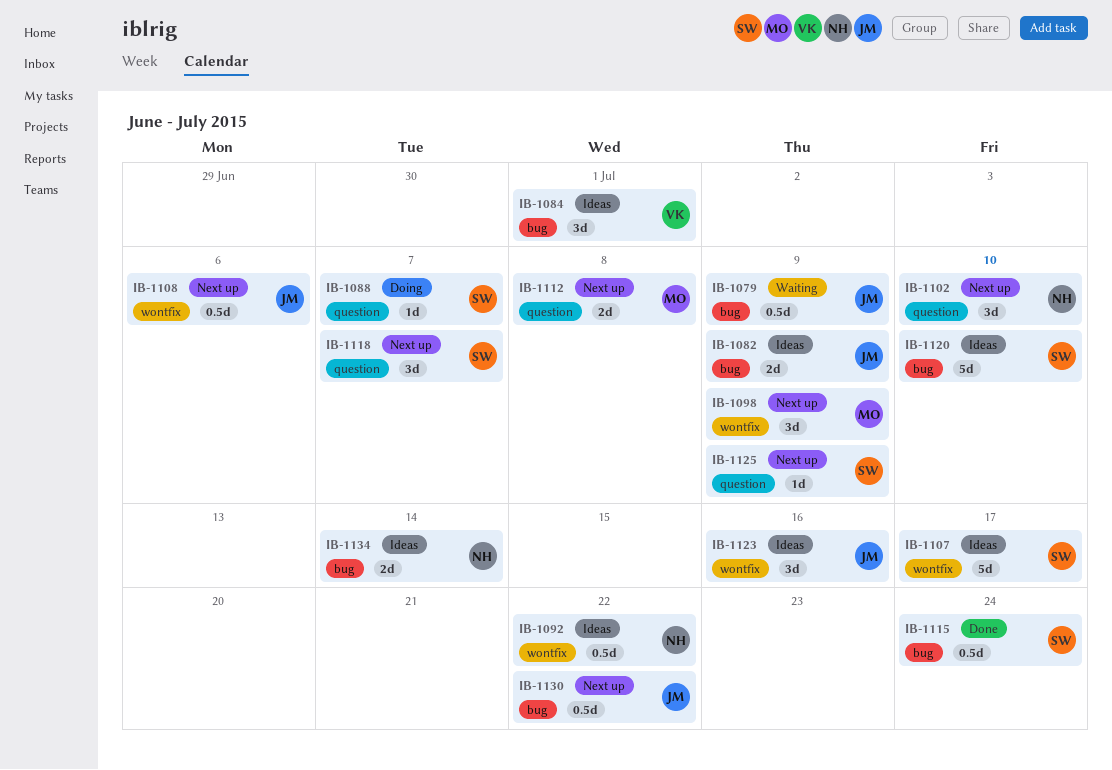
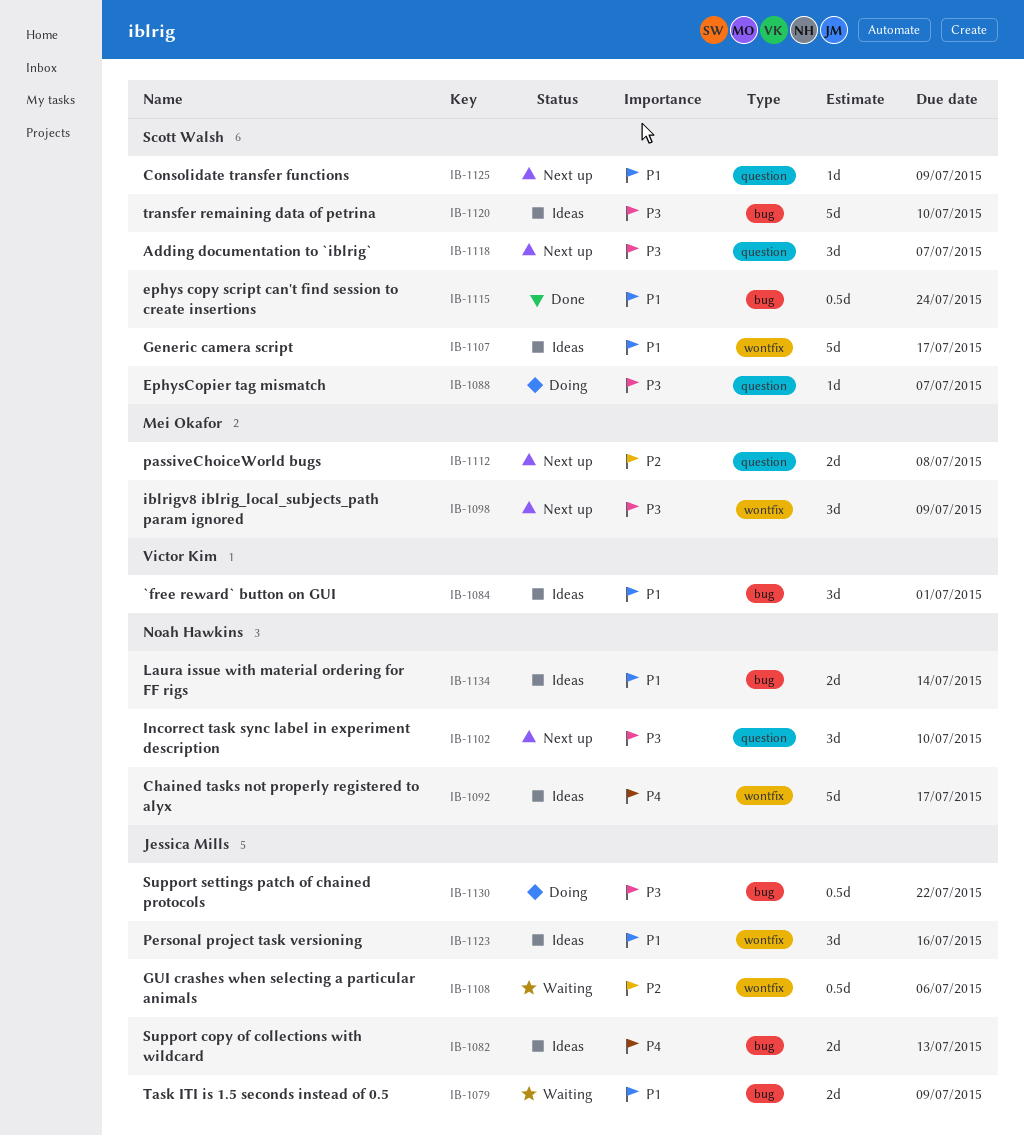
IB-1079, estimate: 0.5d -> 2d
IB-1082, due: Jul 9 -> Jul 13
IB-1092, estimate: 0.5d -> 5d
IB-1092, due: Jul 22 -> Jul 17
IB-1108, status: Next up -> Waiting
IB-1130, status: Next up -> Doing

